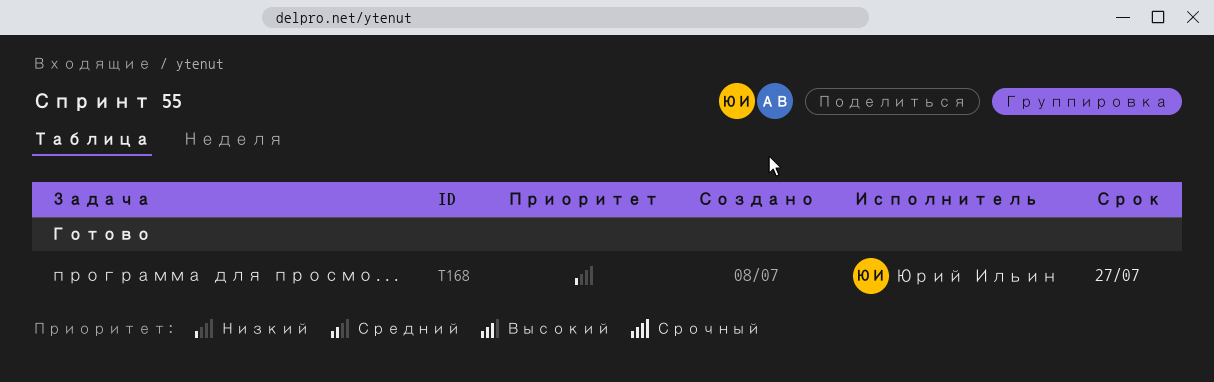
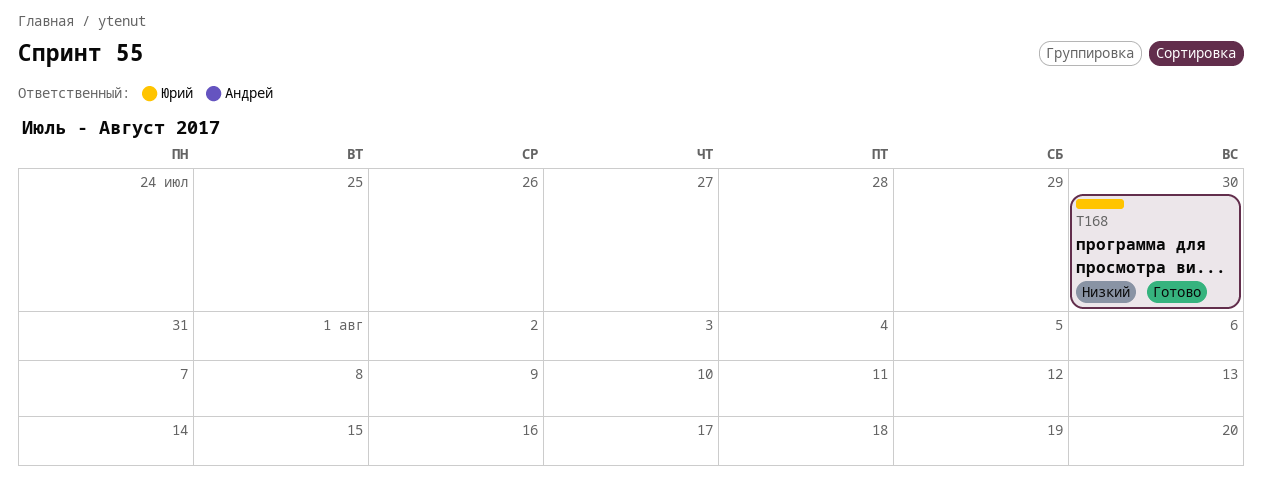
T168, due: Jul 27 -> Jul 30

